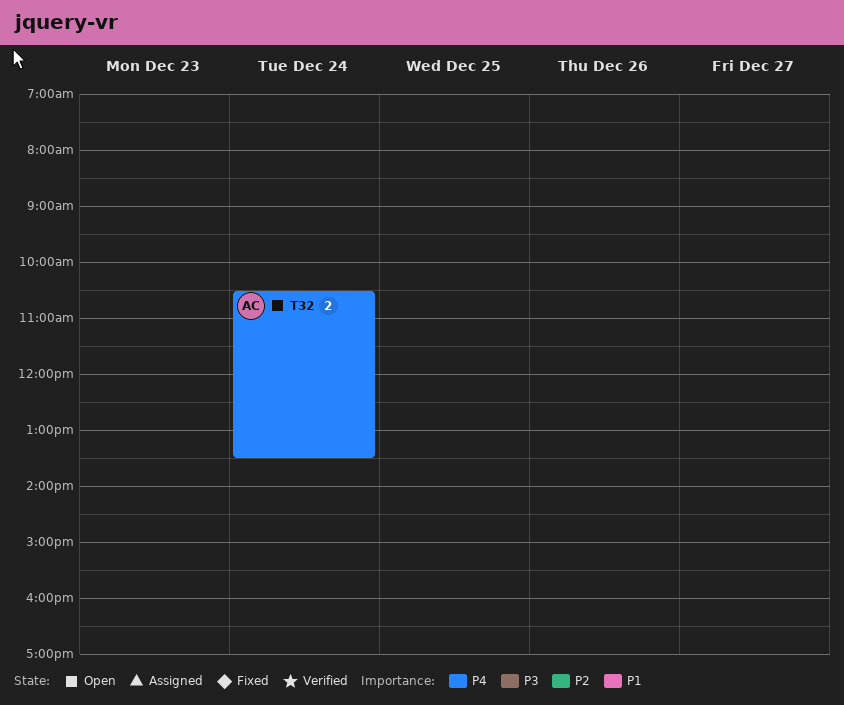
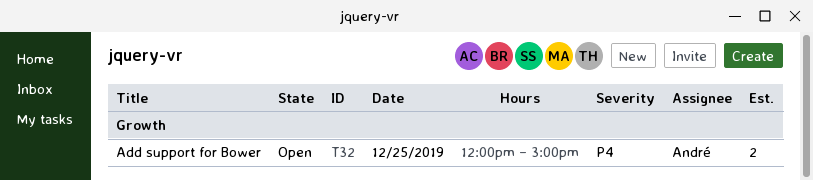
T32, day: Dec 24 -> Dec 25
T32, begins: 10:30 -> 12:00
T32, ends: 13:30 -> 15:00

